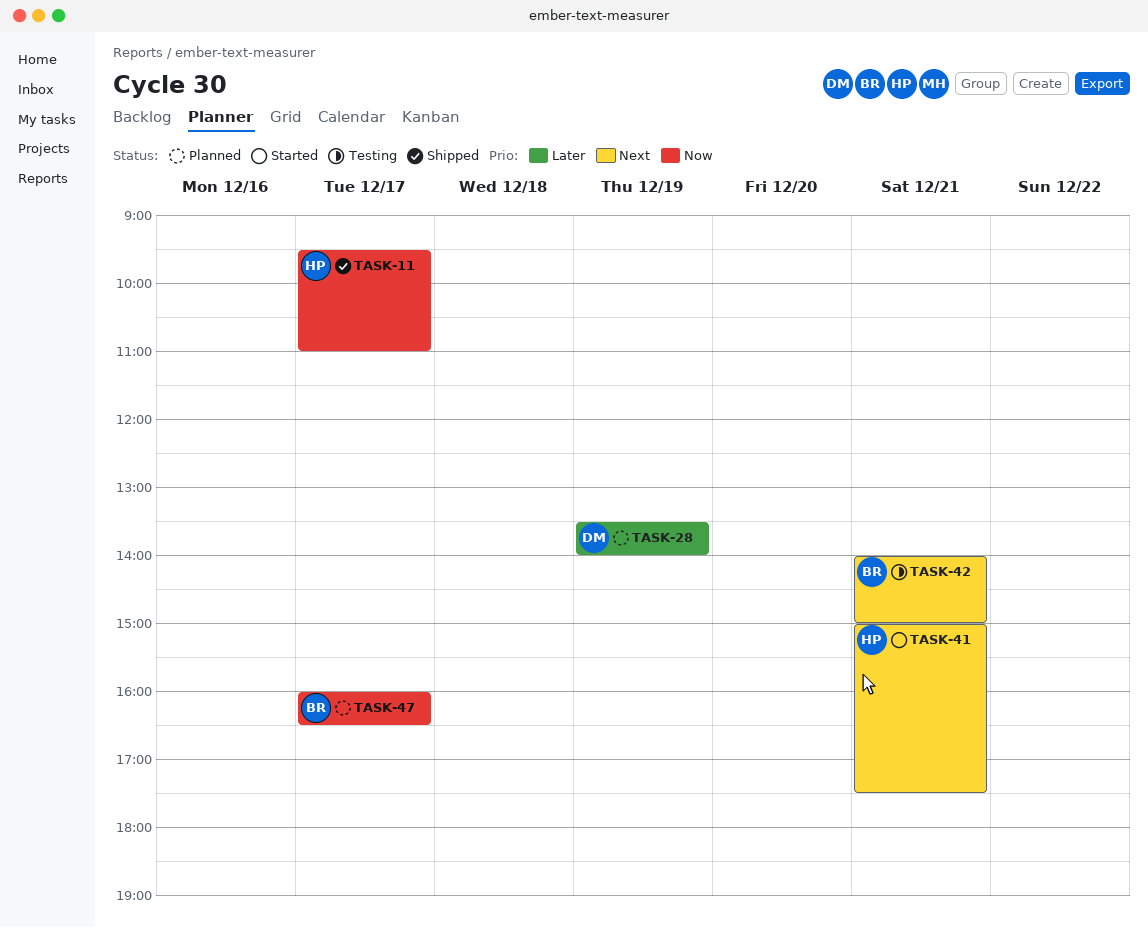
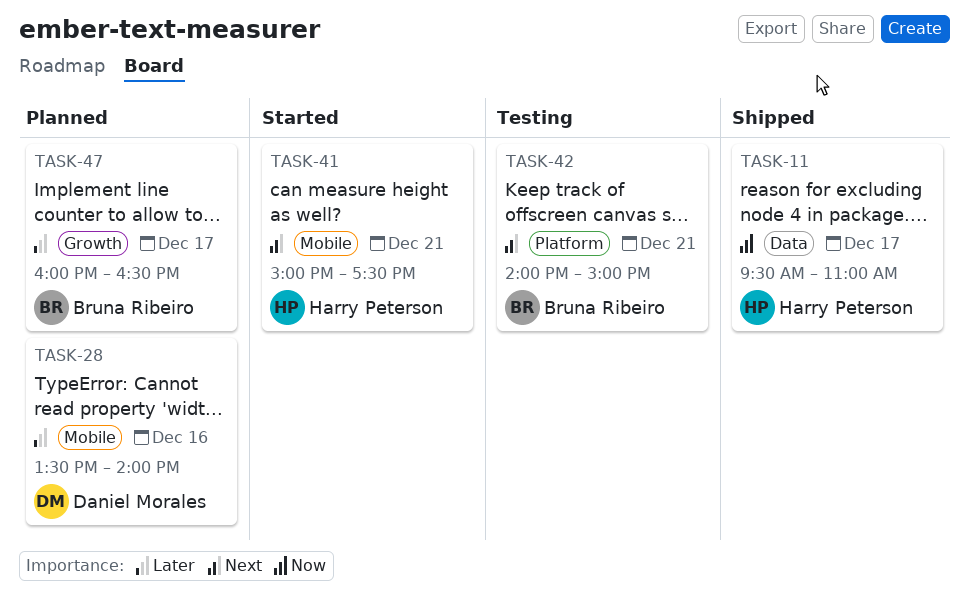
TASK-28, day: Dec 19 -> Dec 16
TASK-47, priority: Now -> Later

